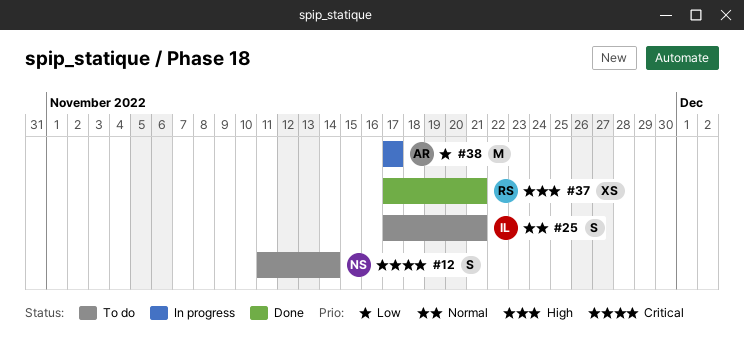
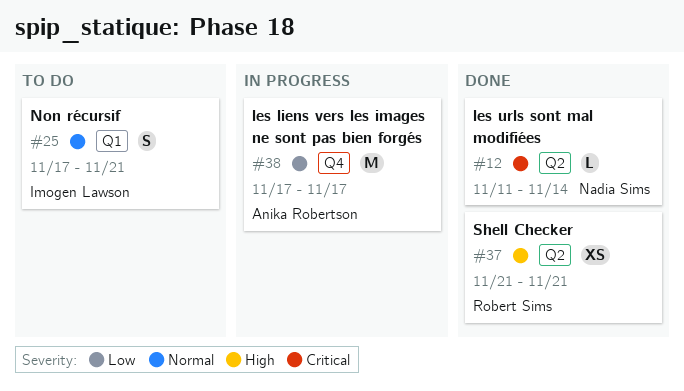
#12, status: To do -> Done
#12, estimate: S -> L
#37, start: Nov 17 -> Nov 21

